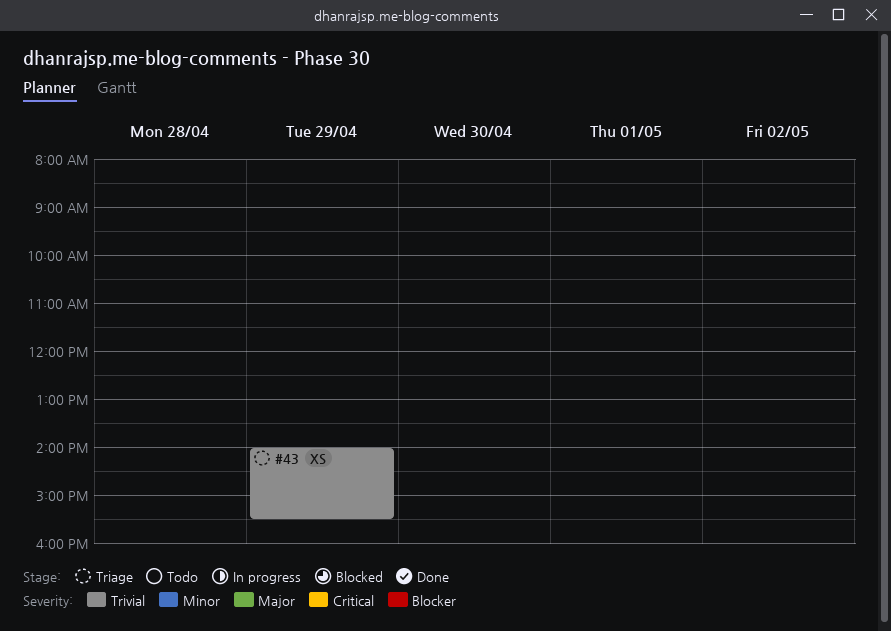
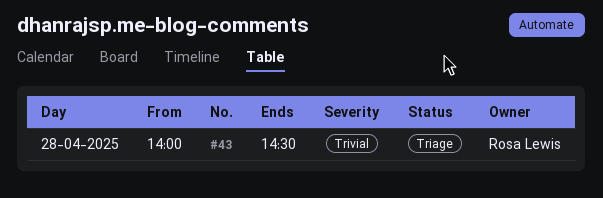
#43, day: Apr 29 -> Apr 28
#43, ends: 15:30 -> 14:30

